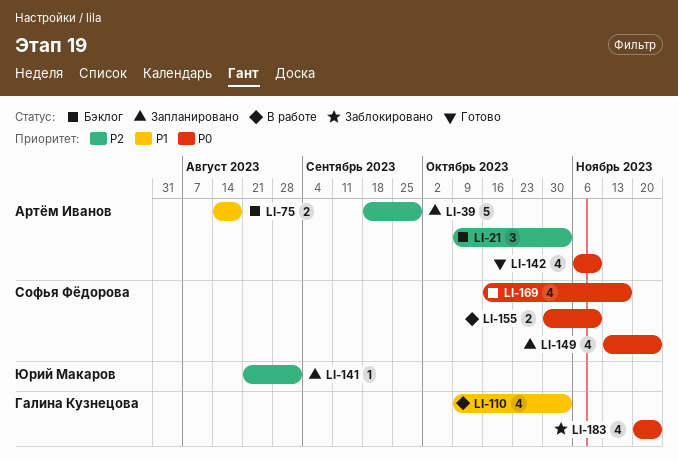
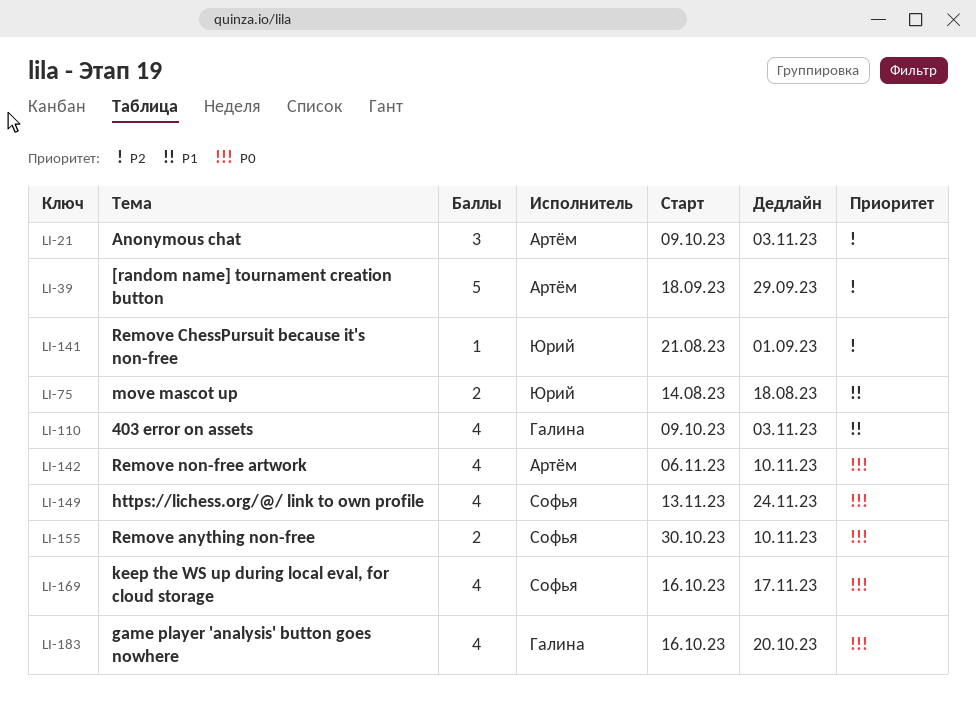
LI-75, owner: Артём Иванов -> Юрий Макаров
LI-183, start: Nov 20 -> Oct 16
LI-183, due: Nov 24 -> Oct 20

